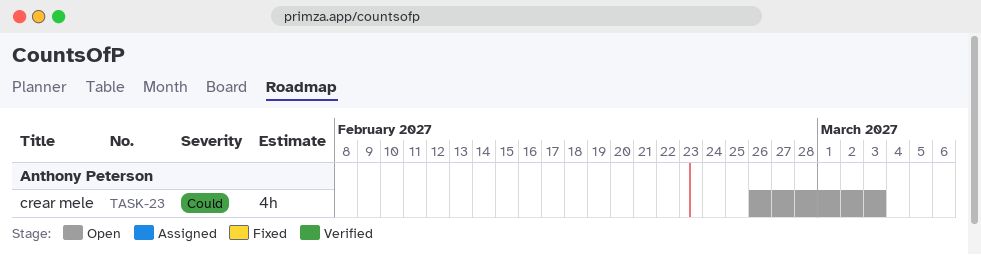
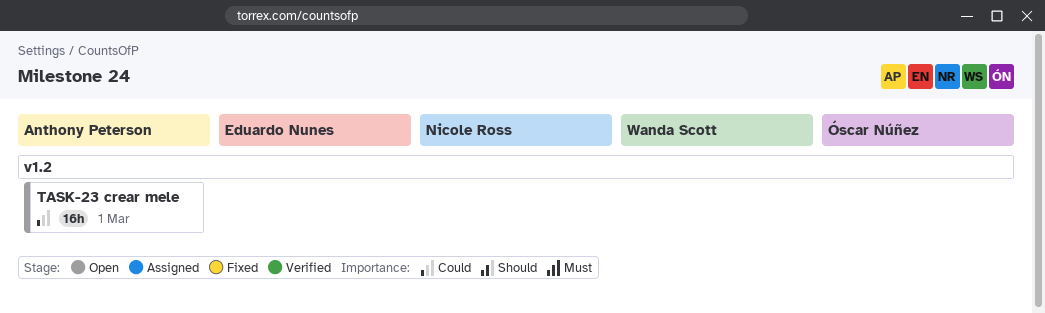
TASK-23, estimate: 4h -> 16h
TASK-23, due: Mar 3 -> Mar 1

